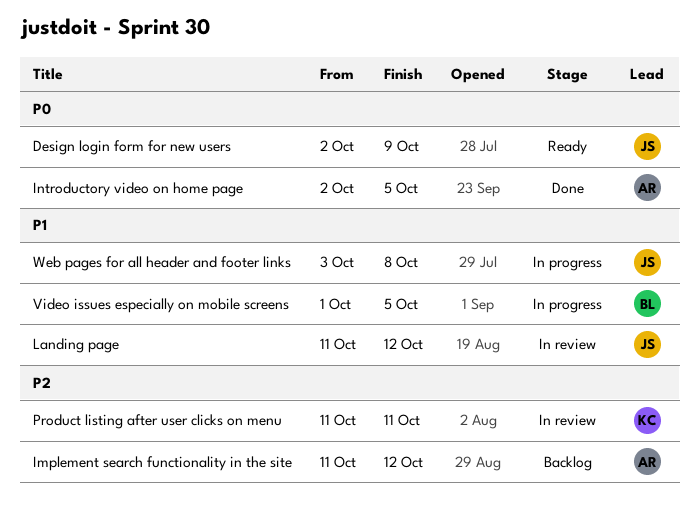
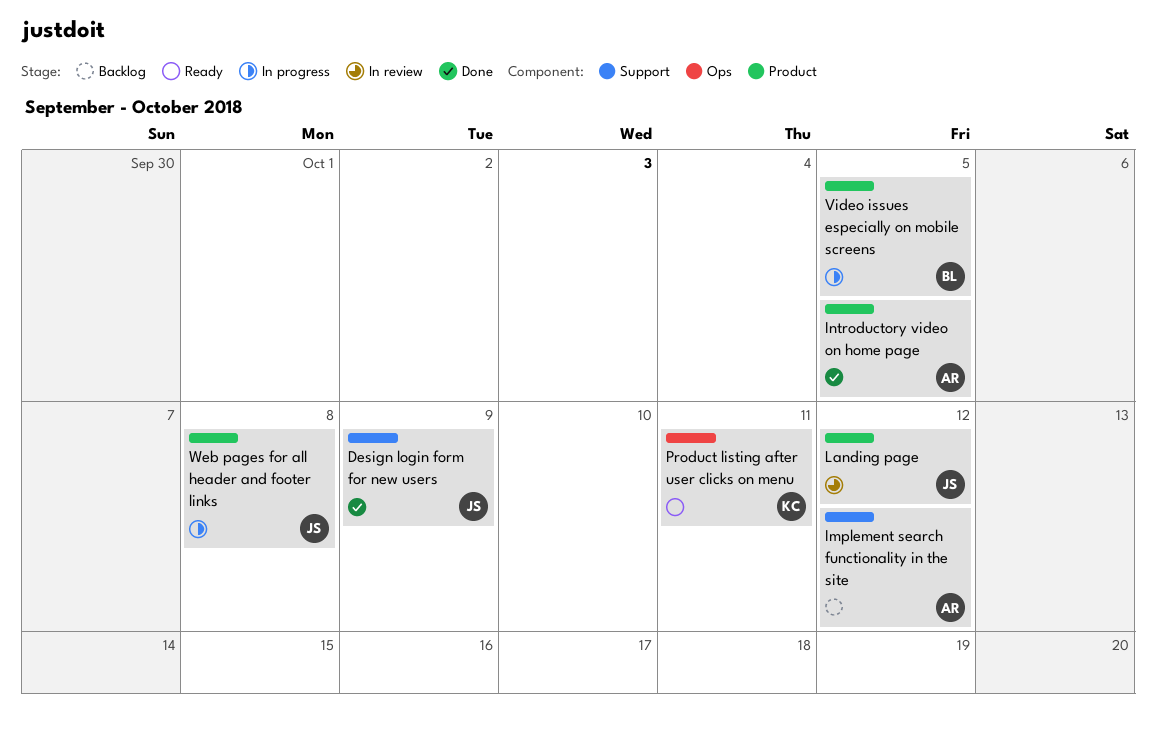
Design login form for new users, status: Ready -> Done
Product listing after user clicks on menu, status: In review -> Ready

